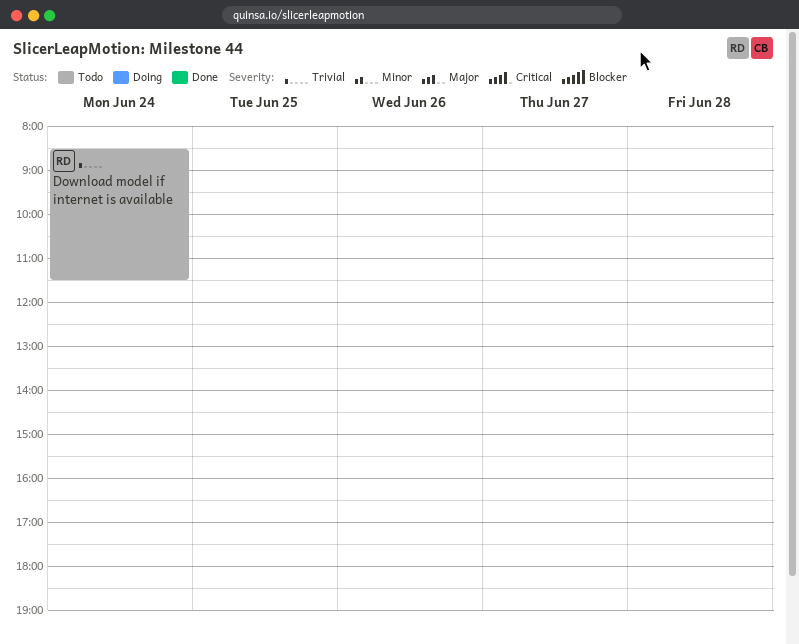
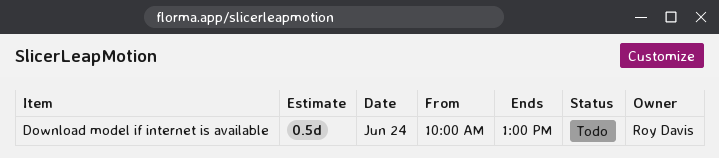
Download model if internet is available, begins: 08:30 -> 10:00
Download model if internet is available, ends: 11:30 -> 13:00

